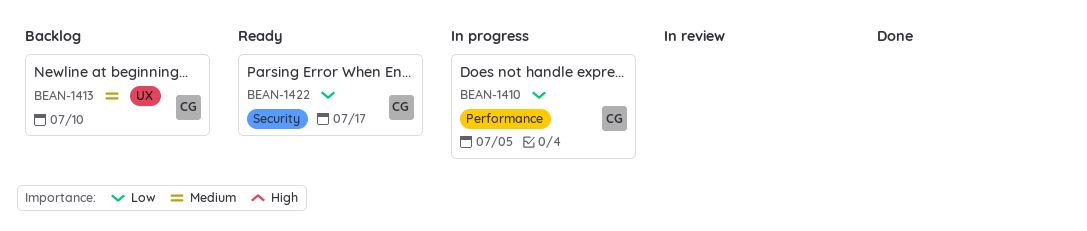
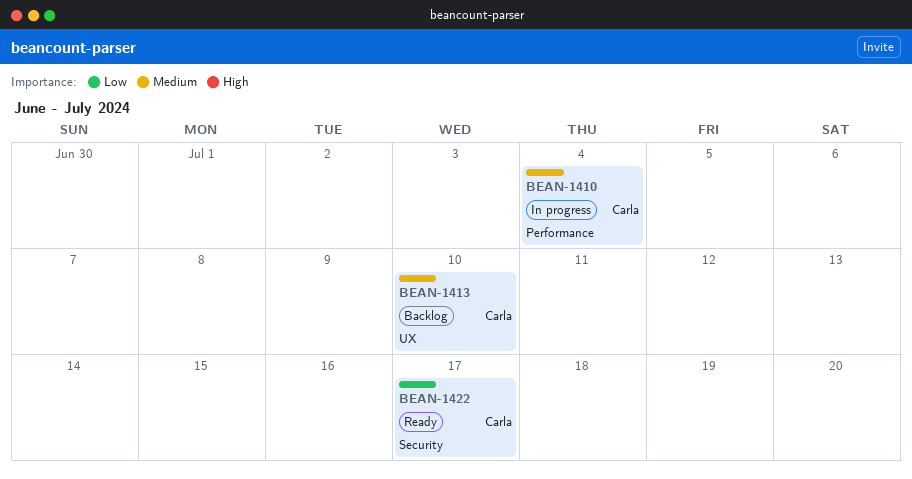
BEAN-1410, priority: Low -> Medium
BEAN-1410, due: Jul 5 -> Jul 4

